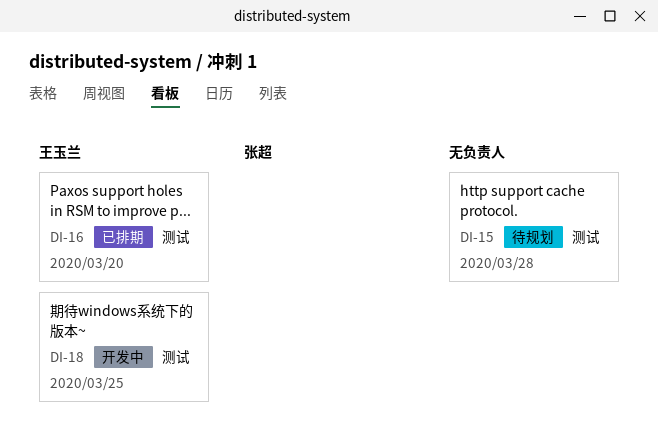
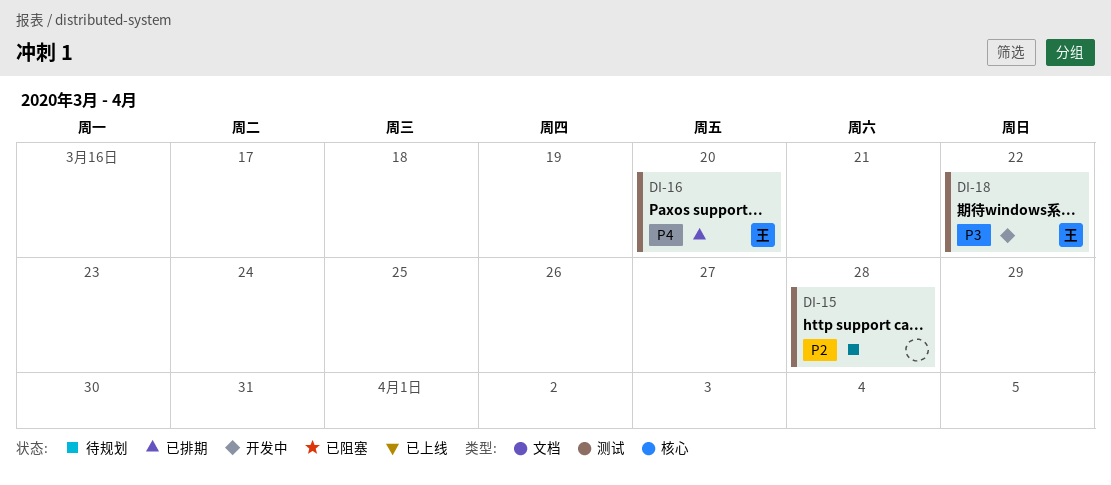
DI-18, due: Mar 25 -> Mar 22

